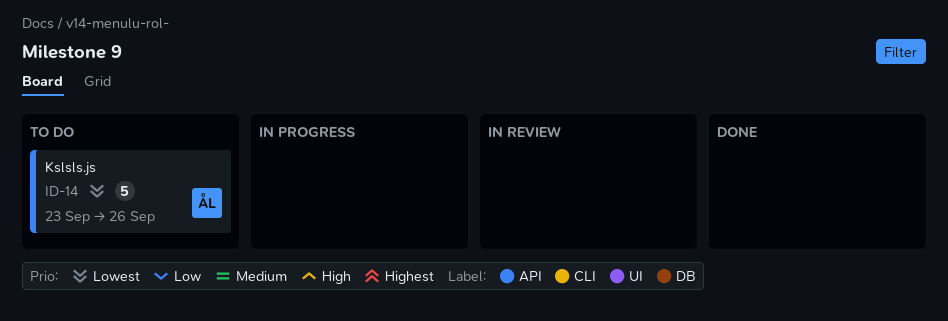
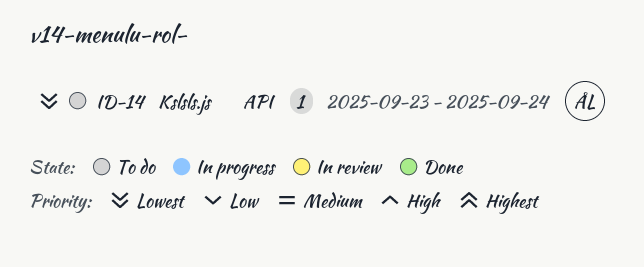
ID-14, estimate: 5 -> 1
ID-14, due: Sep 26 -> Sep 24

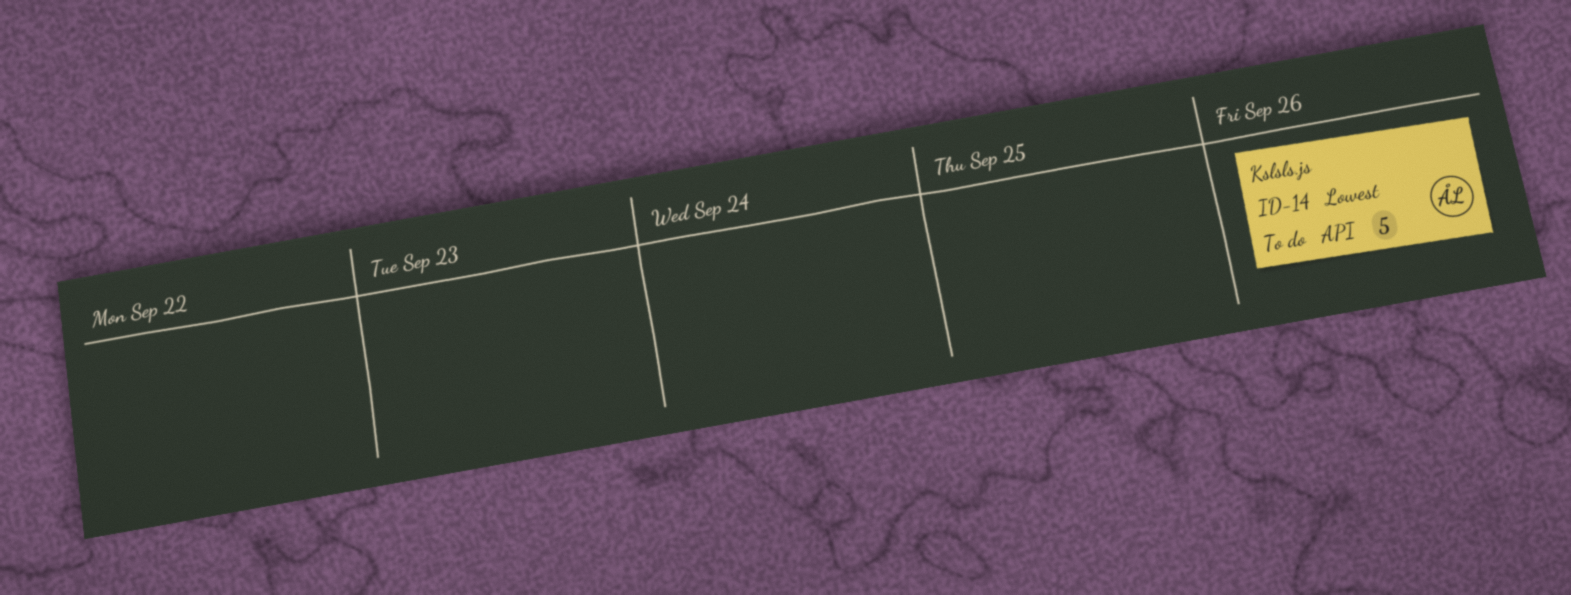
ID-14, estimate: 1 -> 5
ID-14, due: Sep 24 -> Sep 26

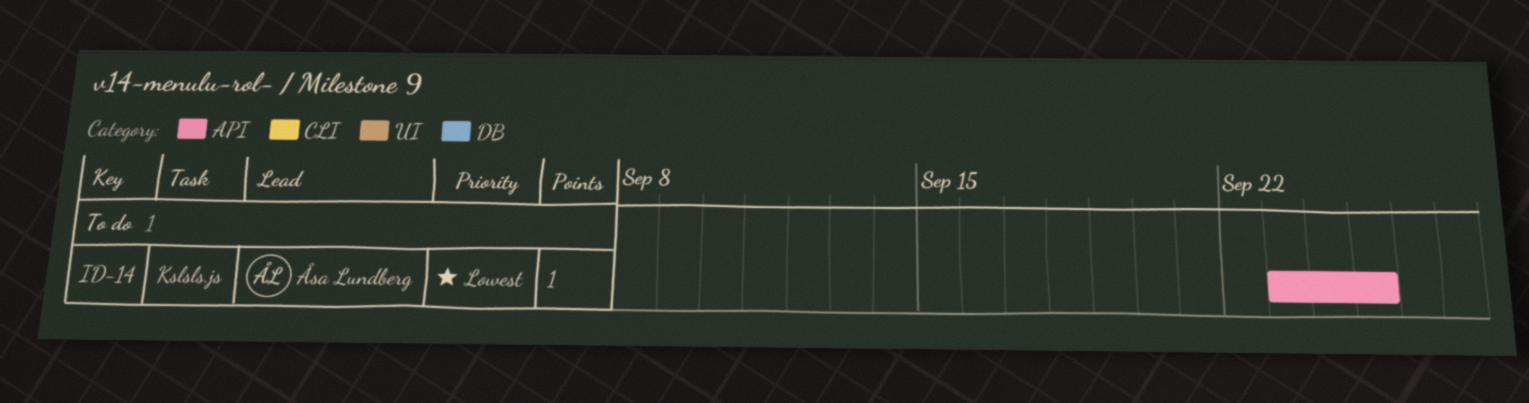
ID-14, estimate: 5 -> 1
ID-14, due: Sep 26 -> Sep 25

